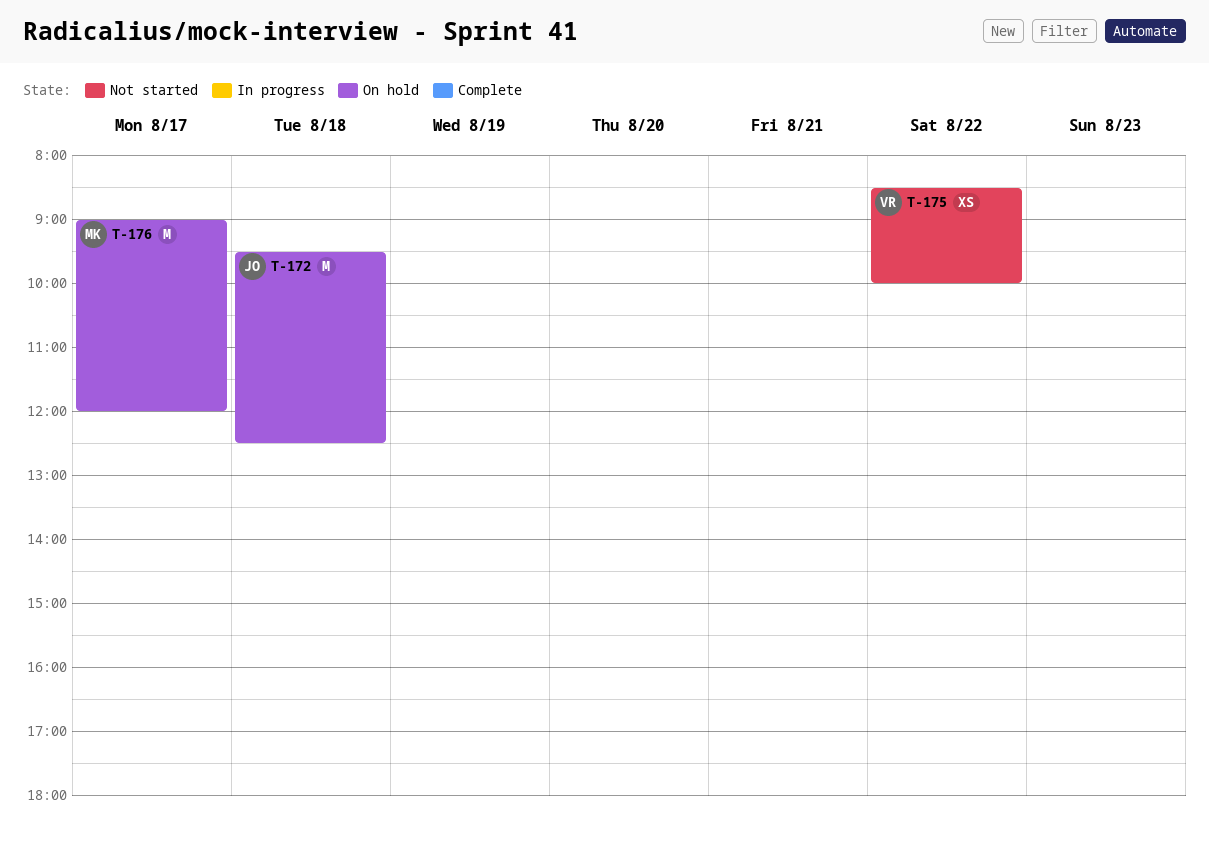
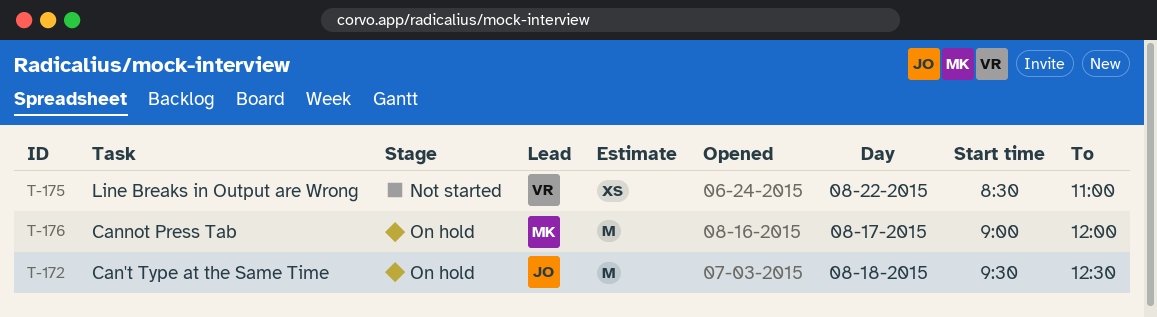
T-175, ends: 10:00 -> 11:00

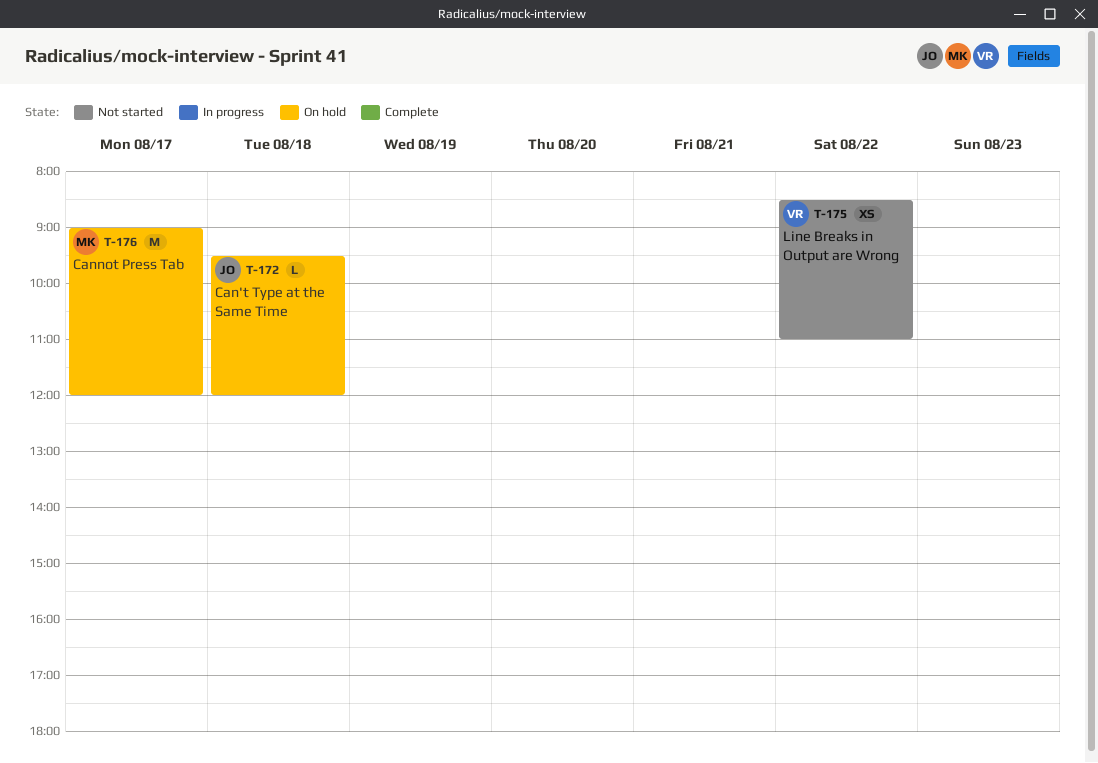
T-172, estimate: M -> L
T-172, ends: 12:30 -> 12:00

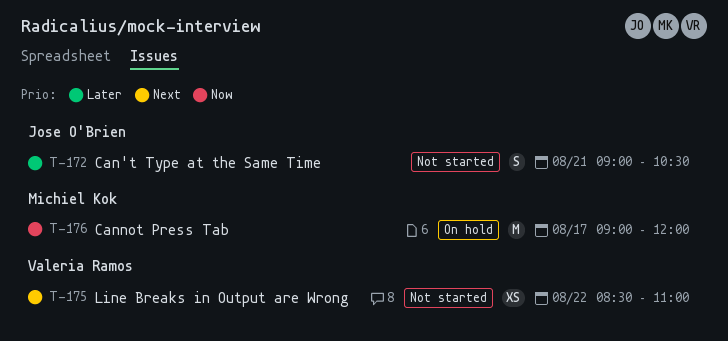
T-172, status: On hold -> Not started
T-172, estimate: L -> S
T-172, day: Aug 18 -> Aug 21
T-172, begins: 09:30 -> 09:00
T-172, ends: 12:00 -> 10:30

